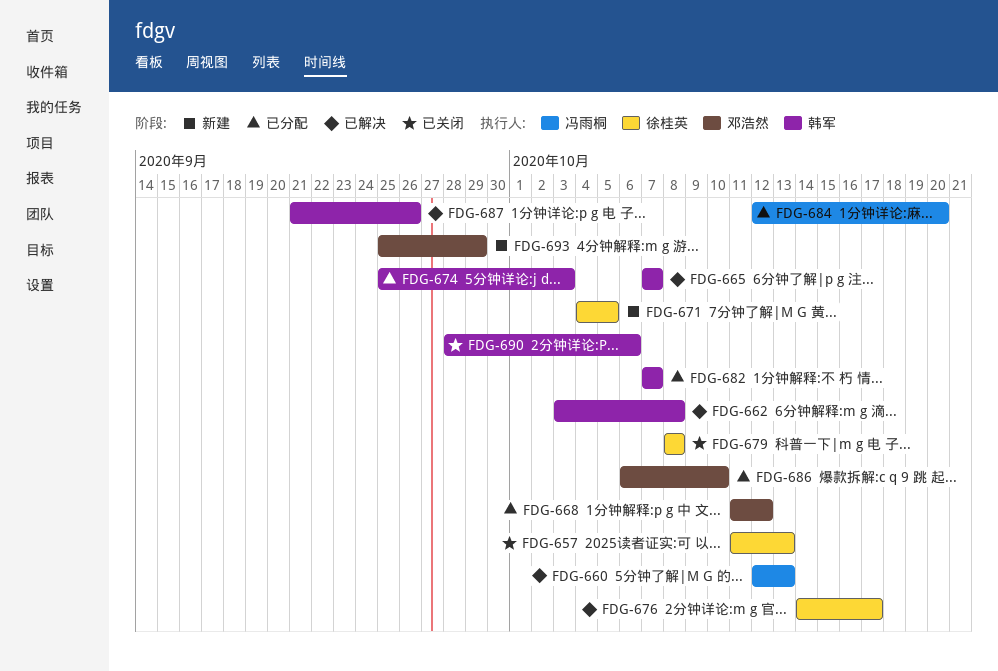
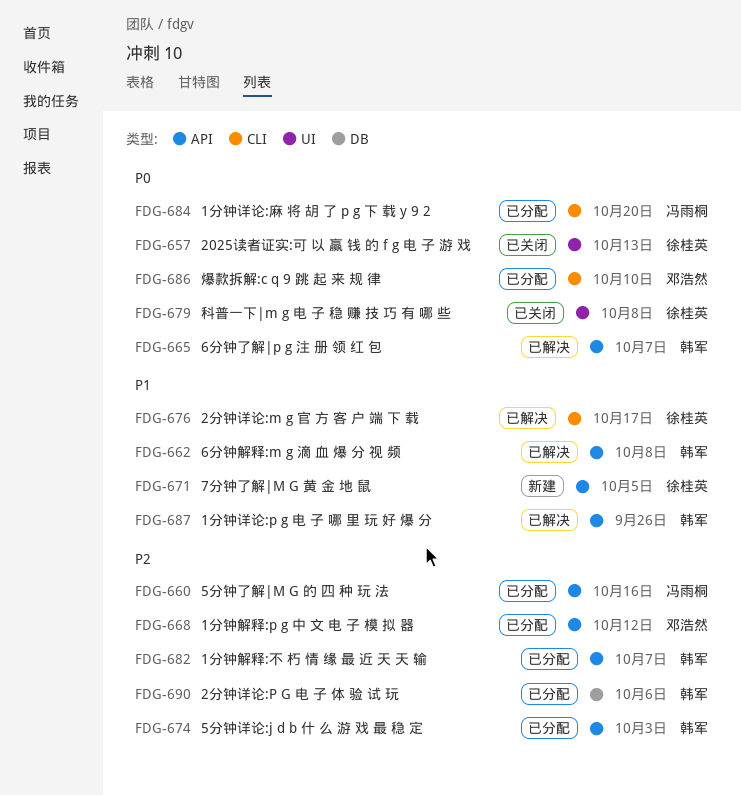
FDG-660, status: 已解决 -> 已分配
FDG-660, due: Oct 13 -> Oct 16
FDG-690, status: 已关闭 -> 已分配
FDG-693: present -> none

